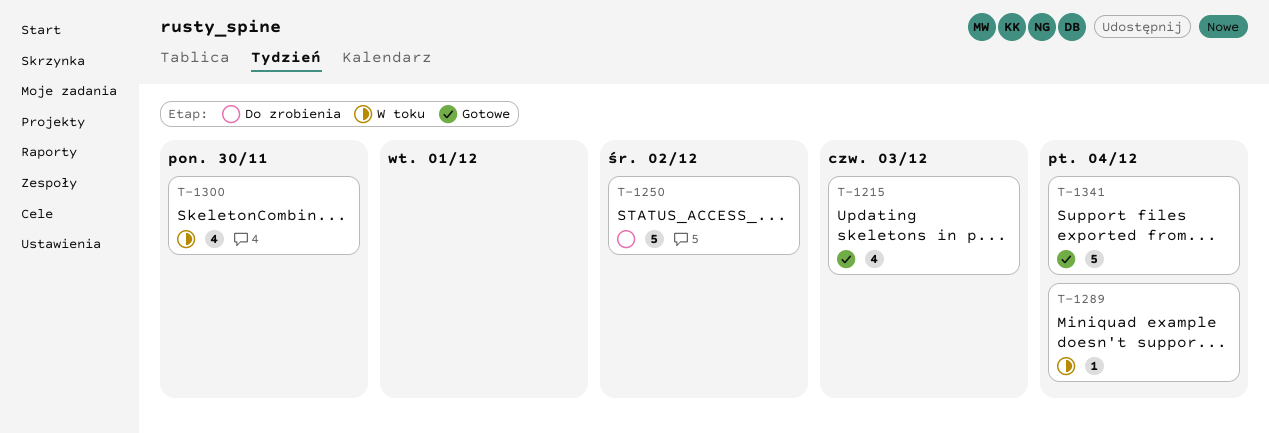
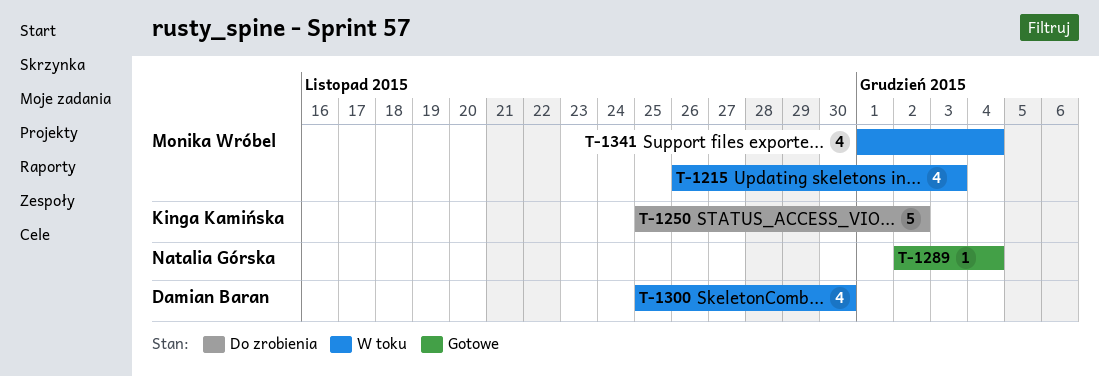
T-1215, status: Gotowe -> W toku
T-1289, status: W toku -> Gotowe
T-1341, status: Gotowe -> W toku
T-1341, estimate: 5 -> 4

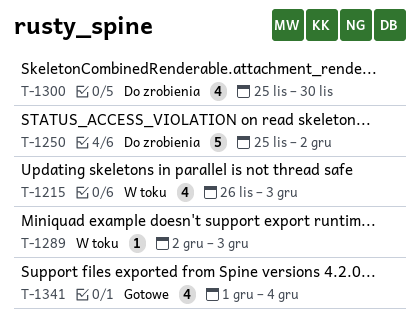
T-1289, status: Gotowe -> W toku
T-1289, due: Dec 4 -> Dec 3
T-1300, status: W toku -> Do zrobienia
T-1341, status: W toku -> Gotowe

